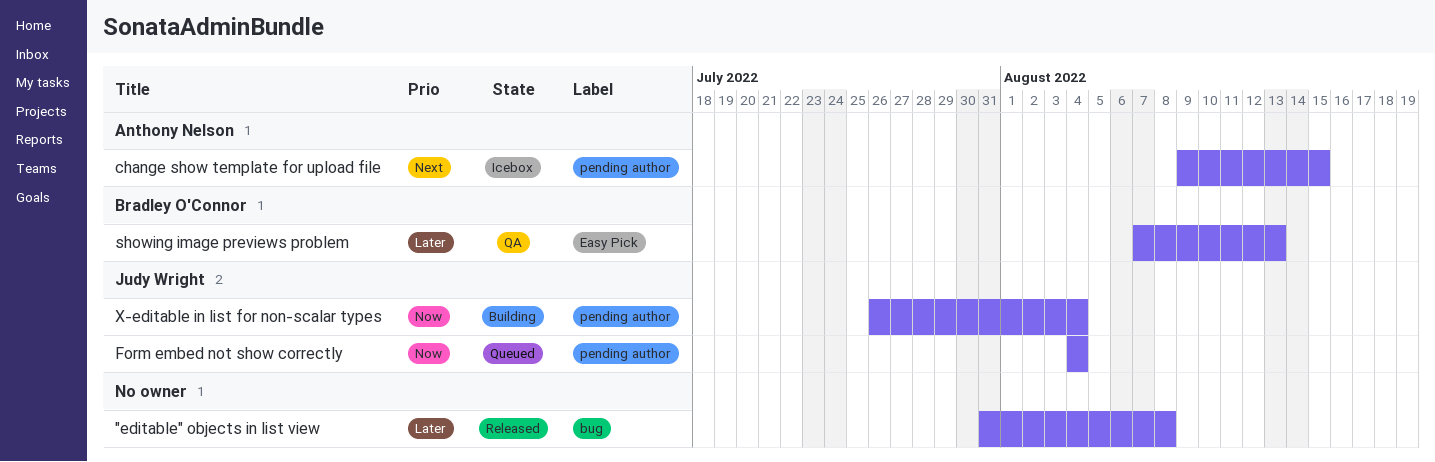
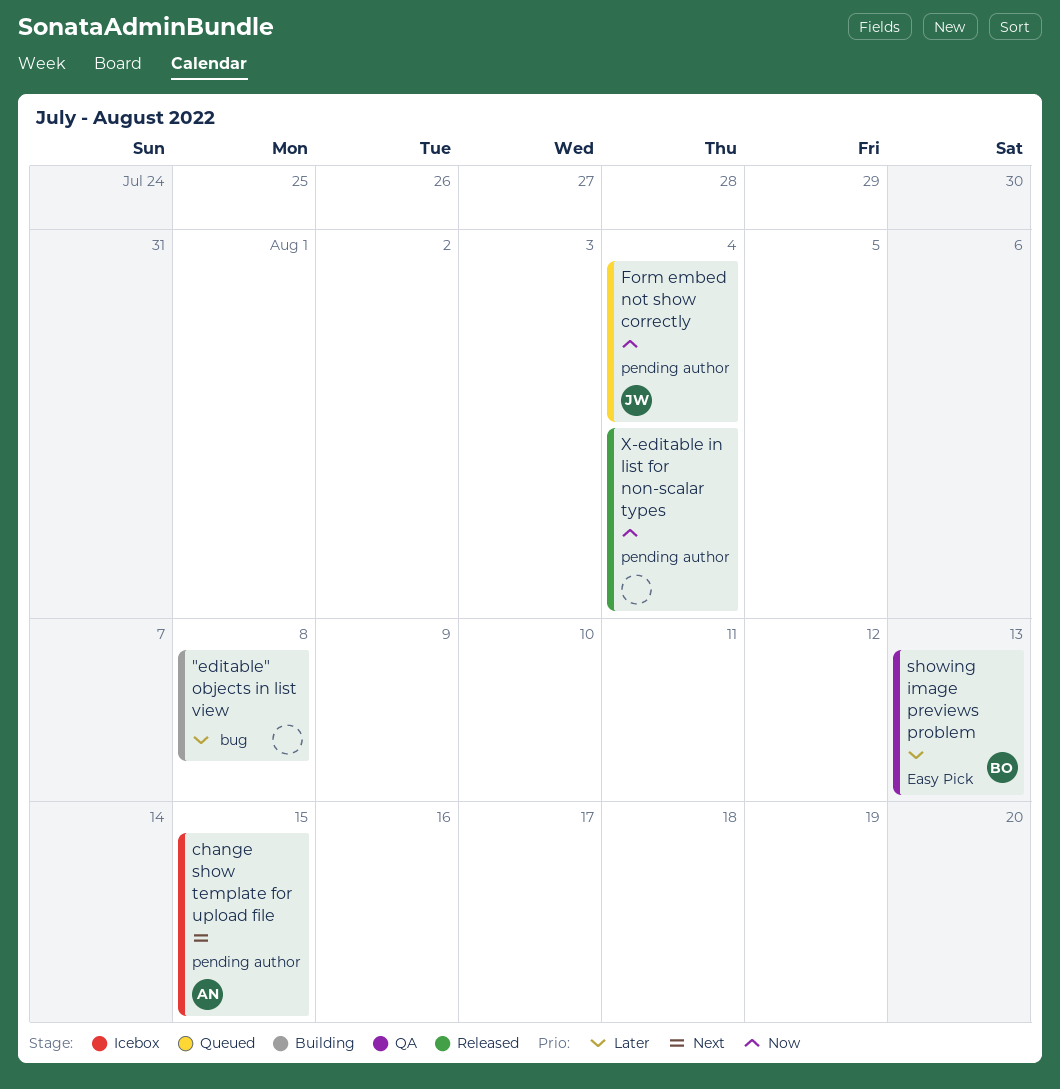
"editable" objects in list view, status: Released -> Building
X-editable in list for non-scalar types, status: Building -> Released
X-editable in list for non-scalar types, owner: Judy Wright -> none

